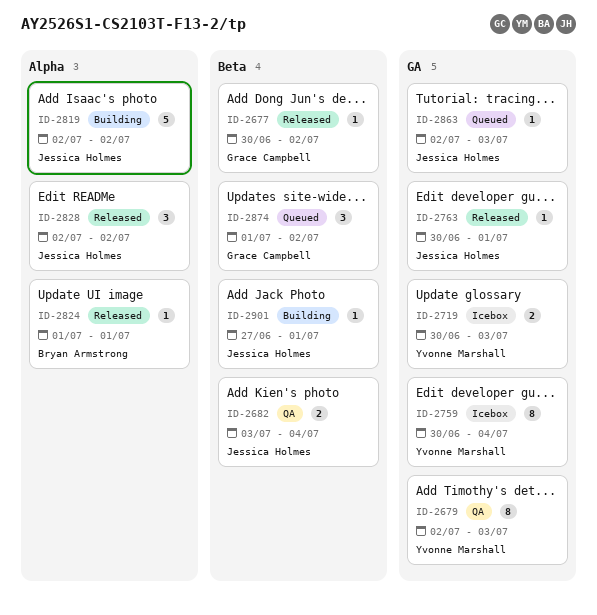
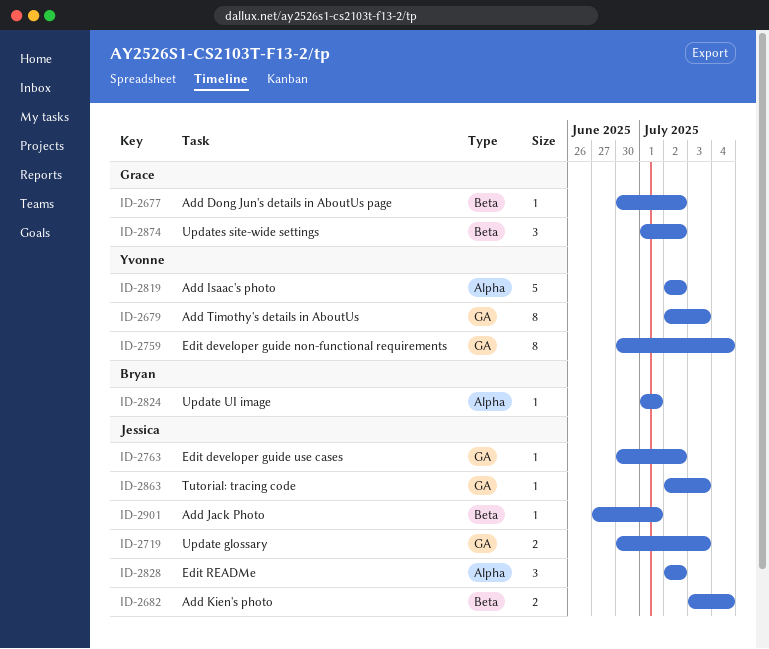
ID-2719, owner: Yvonne Marshall -> Jessica Holmes
ID-2763, due: Jul 1 -> Jul 2
ID-2819, owner: Jessica Holmes -> Yvonne Marshall

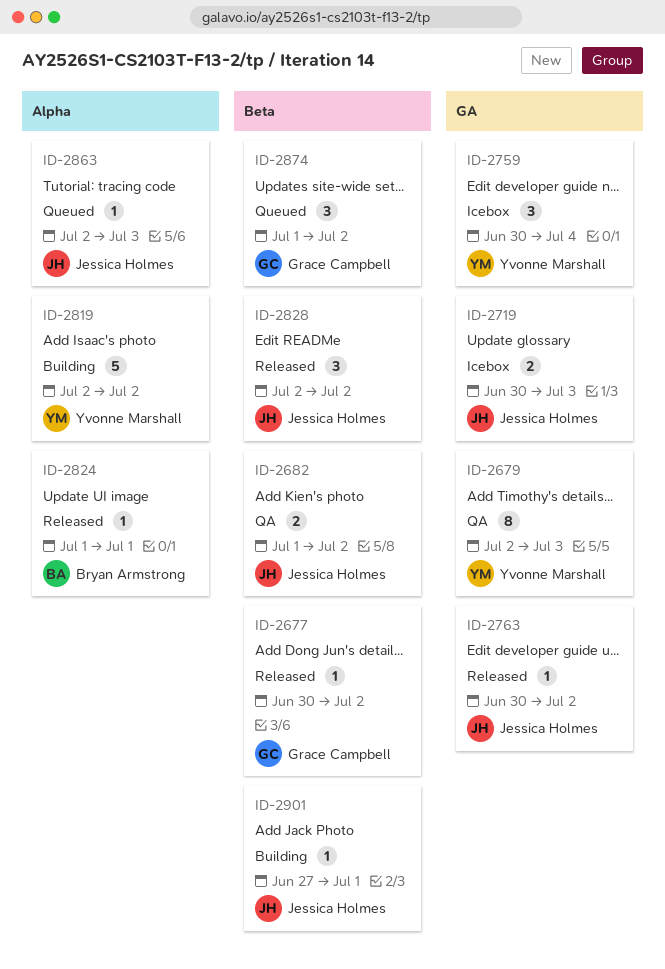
ID-2682, start: Jul 3 -> Jul 1
ID-2682, due: Jul 4 -> Jul 2
ID-2759, estimate: 8 -> 3
ID-2828, label: Alpha -> Beta
ID-2863, label: GA -> Alpha

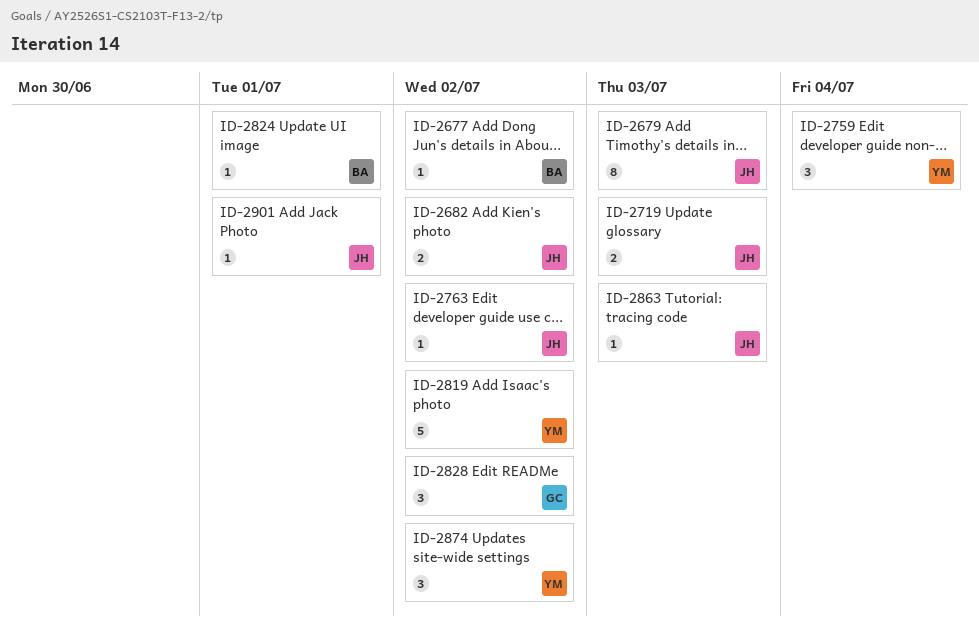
ID-2677, owner: Grace Campbell -> Bryan Armstrong
ID-2679, owner: Yvonne Marshall -> Jessica Holmes
ID-2828, owner: Jessica Holmes -> Grace Campbell
ID-2874, owner: Grace Campbell -> Yvonne Marshall

